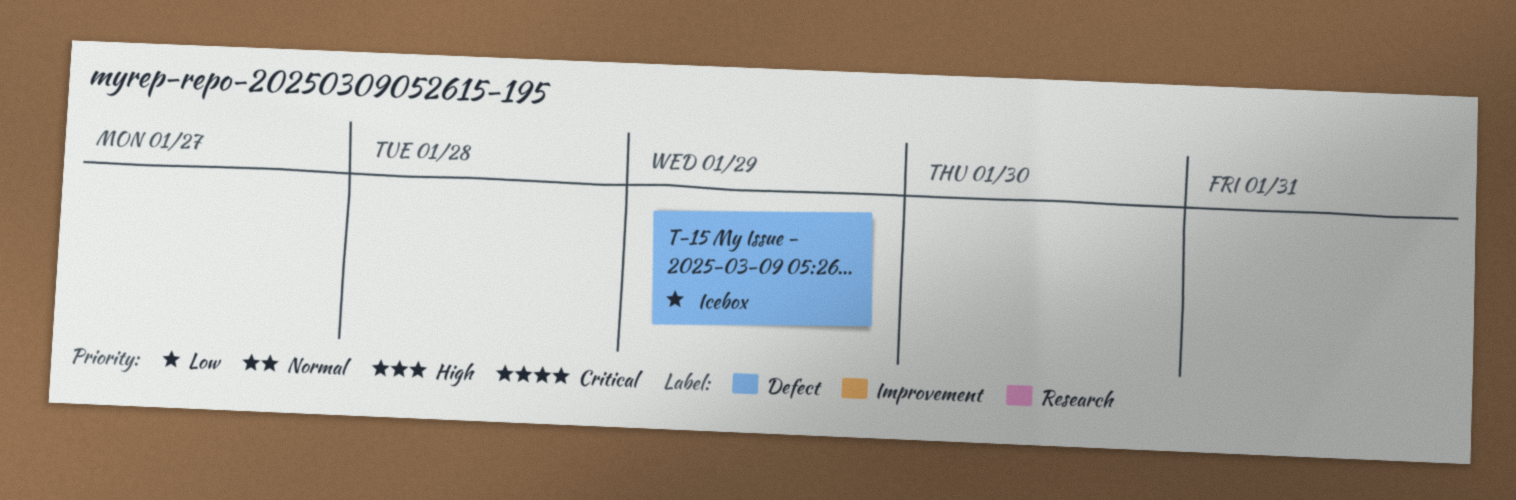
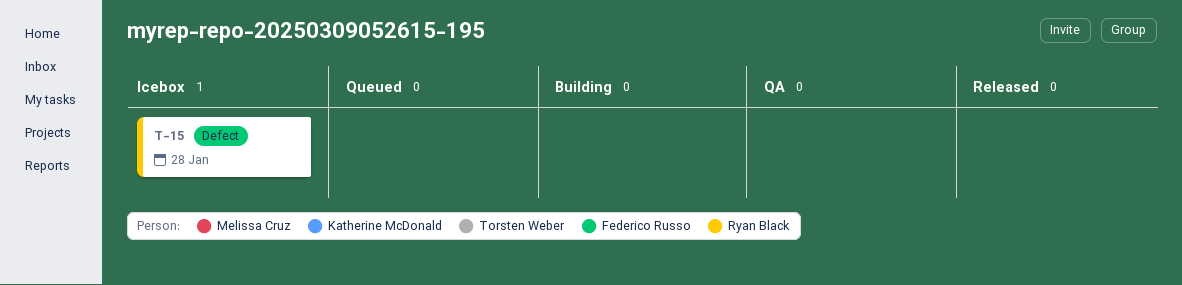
T-15, due: Jan 29 -> Jan 28

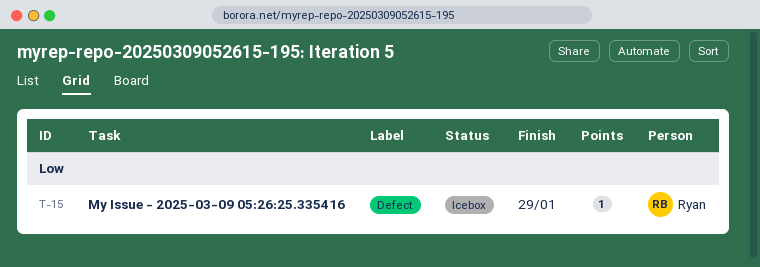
T-15, due: Jan 28 -> Jan 29

